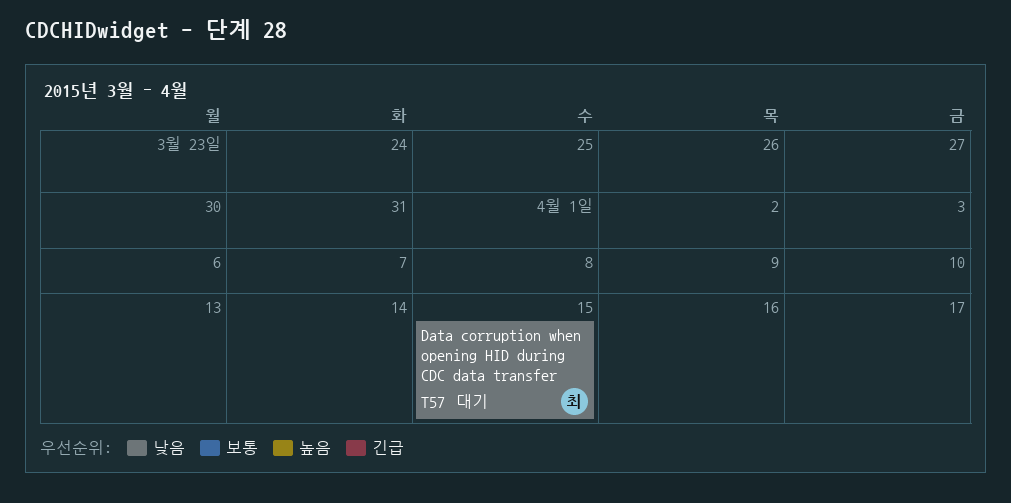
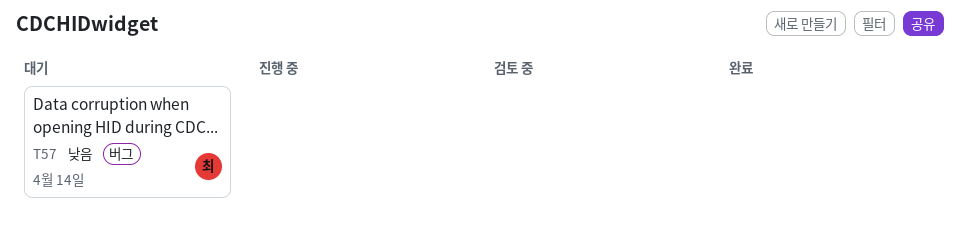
T57, due: Apr 15 -> Apr 14

